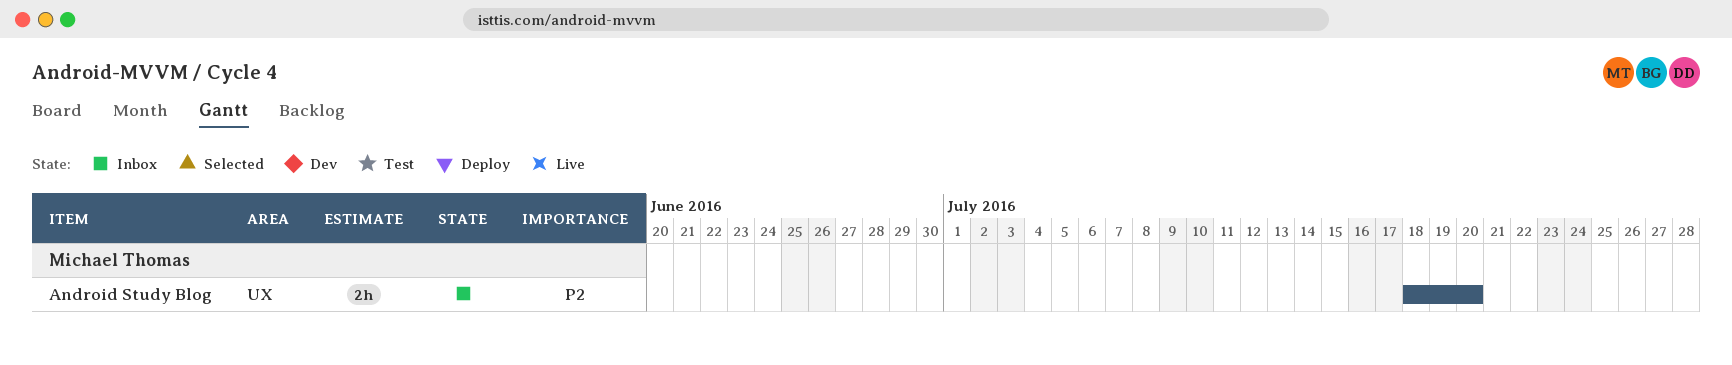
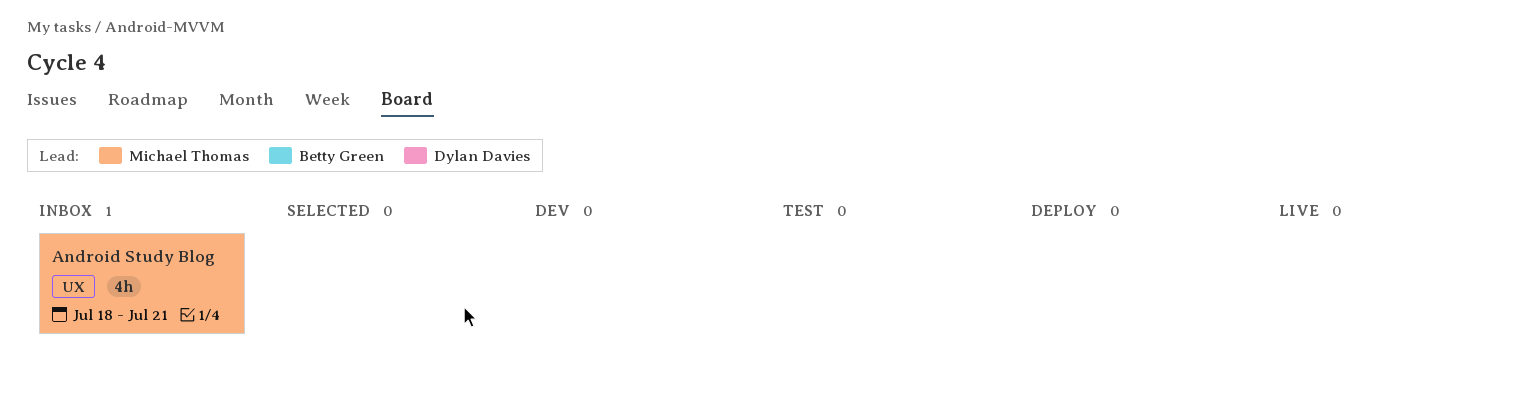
Android Study Blog, estimate: 2h -> 4h
Android Study Blog, due: Jul 20 -> Jul 21

